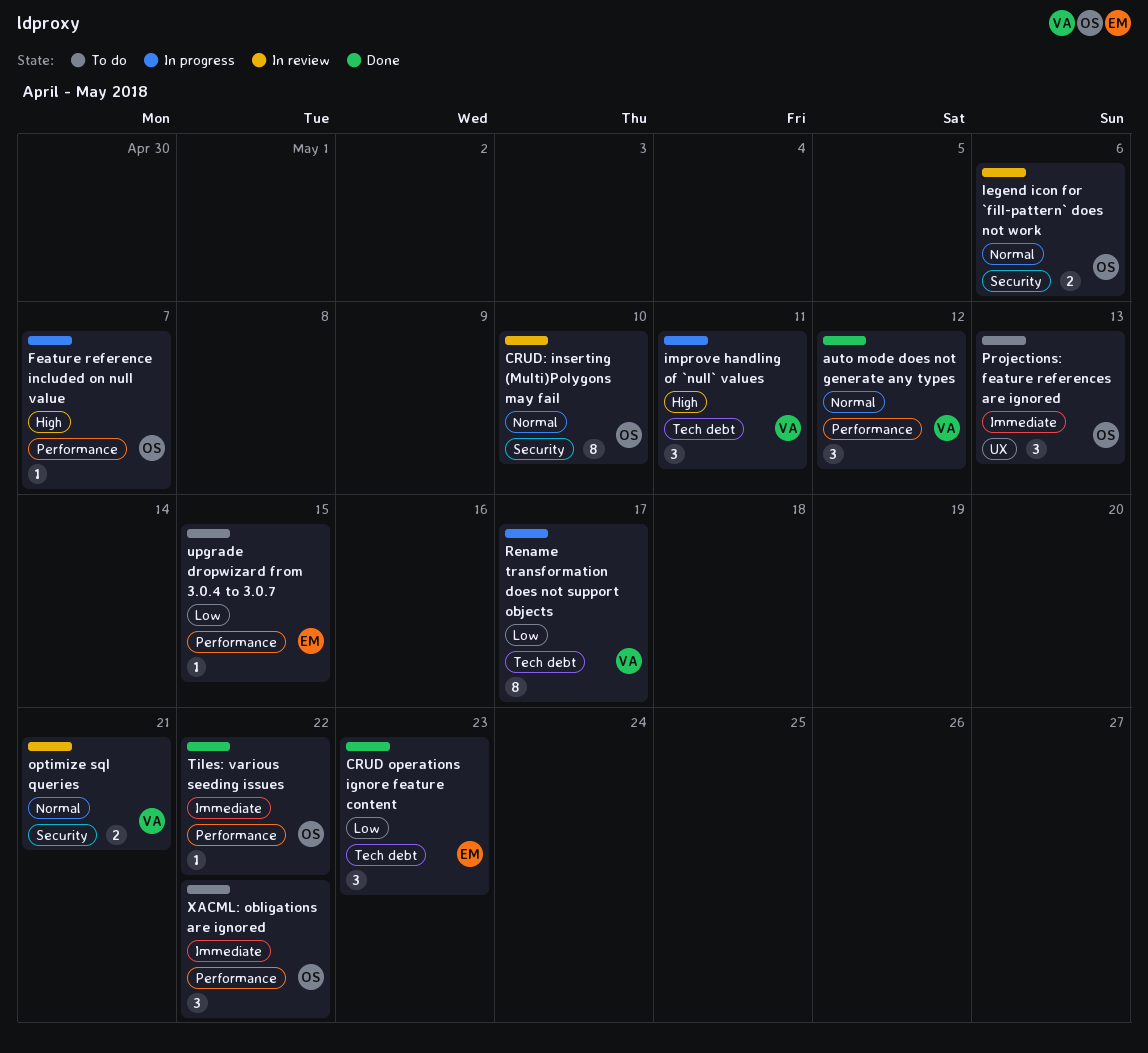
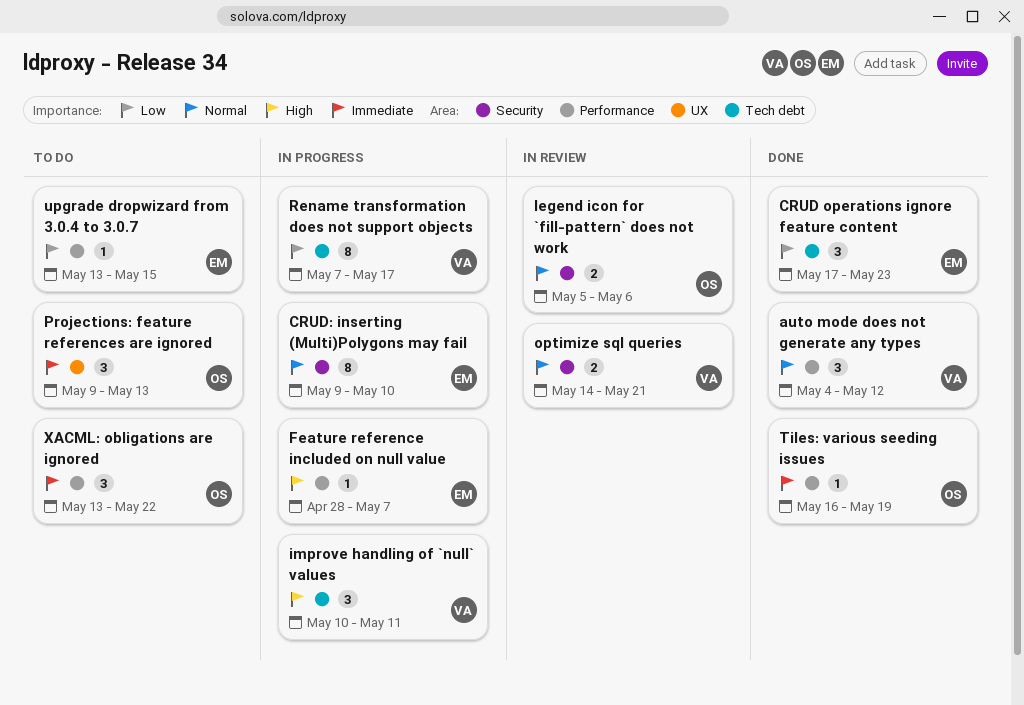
CRUD: inserting (Multi)Polygons may fail, status: In review -> In progress
CRUD: inserting (Multi)Polygons may fail, owner: OS -> EM
Feature reference included on null value, owner: OS -> EM
Tiles: various seeding issues, due: May 22 -> May 19

